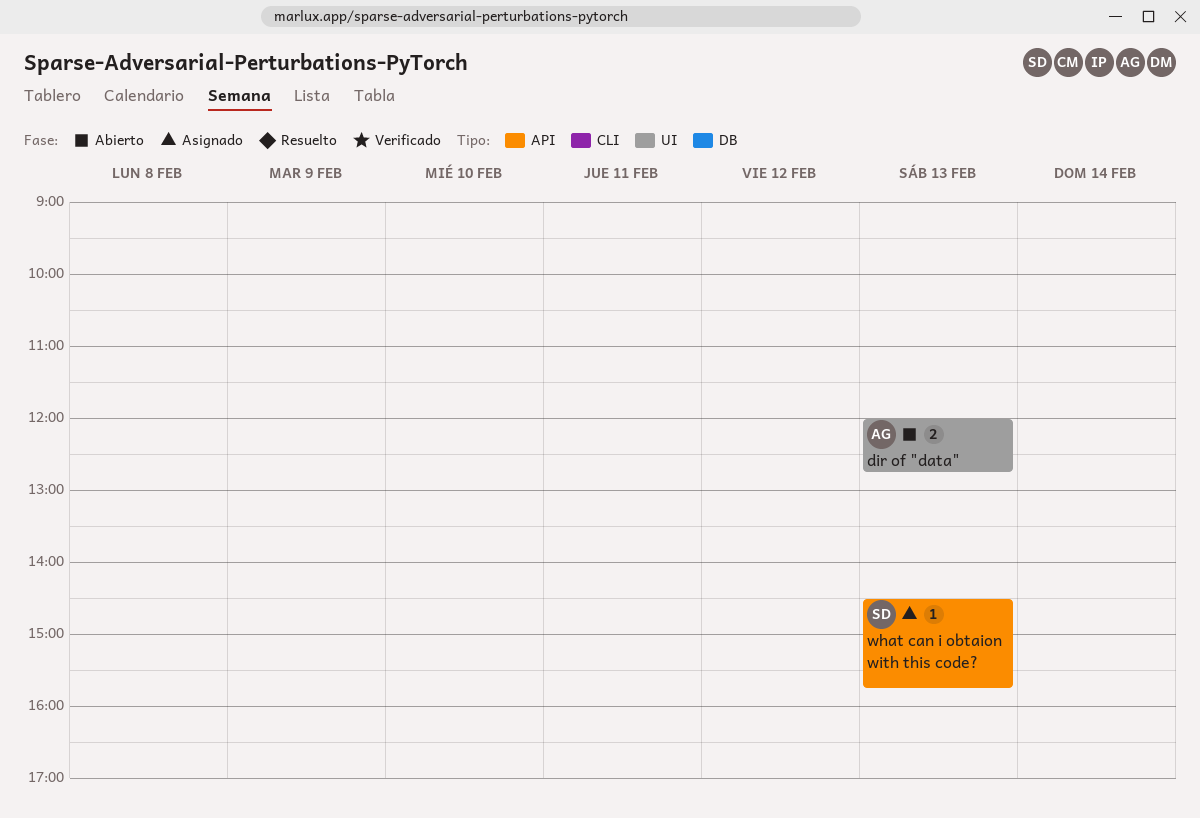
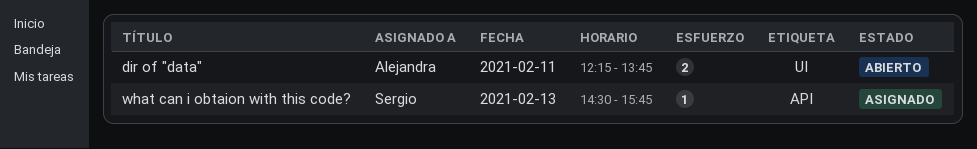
dir of "data", day: Feb 13 -> Feb 11
dir of "data", begins: 12:00 -> 12:15
dir of "data", ends: 12:45 -> 13:45

